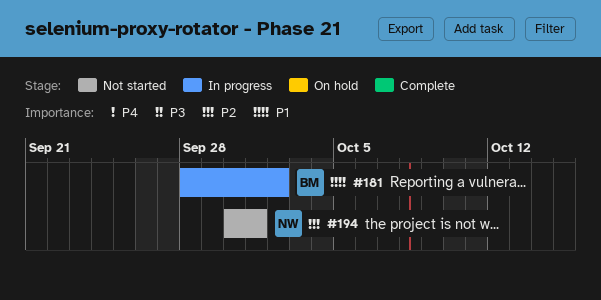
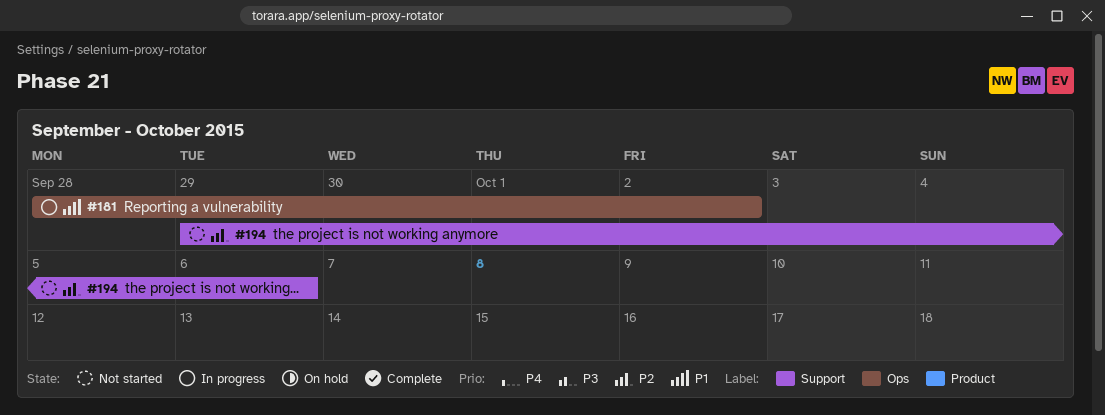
#194, start: Sep 30 -> Sep 29
#194, due: Oct 1 -> Oct 6

